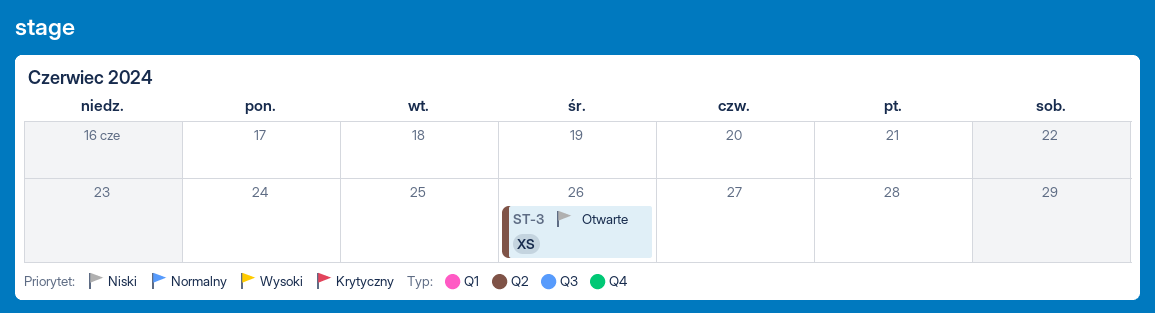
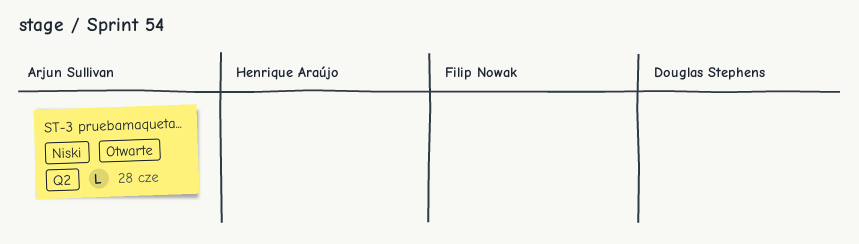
ST-3, estimate: XS -> L
ST-3, due: Jun 26 -> Jun 28

